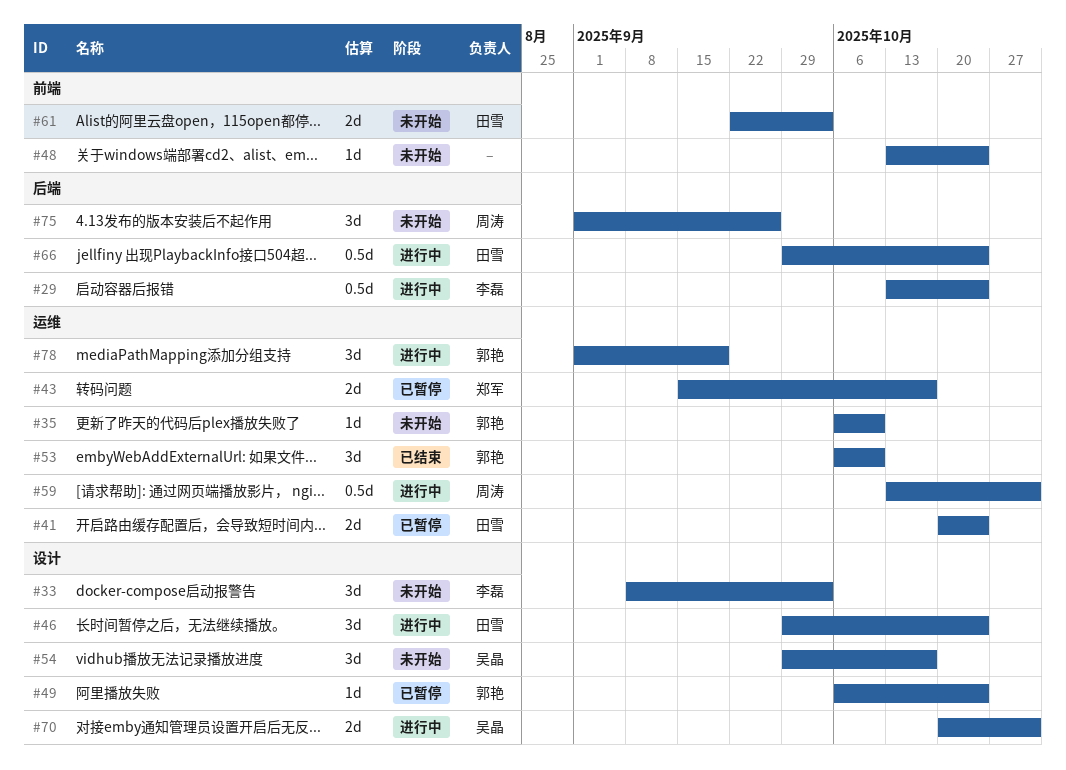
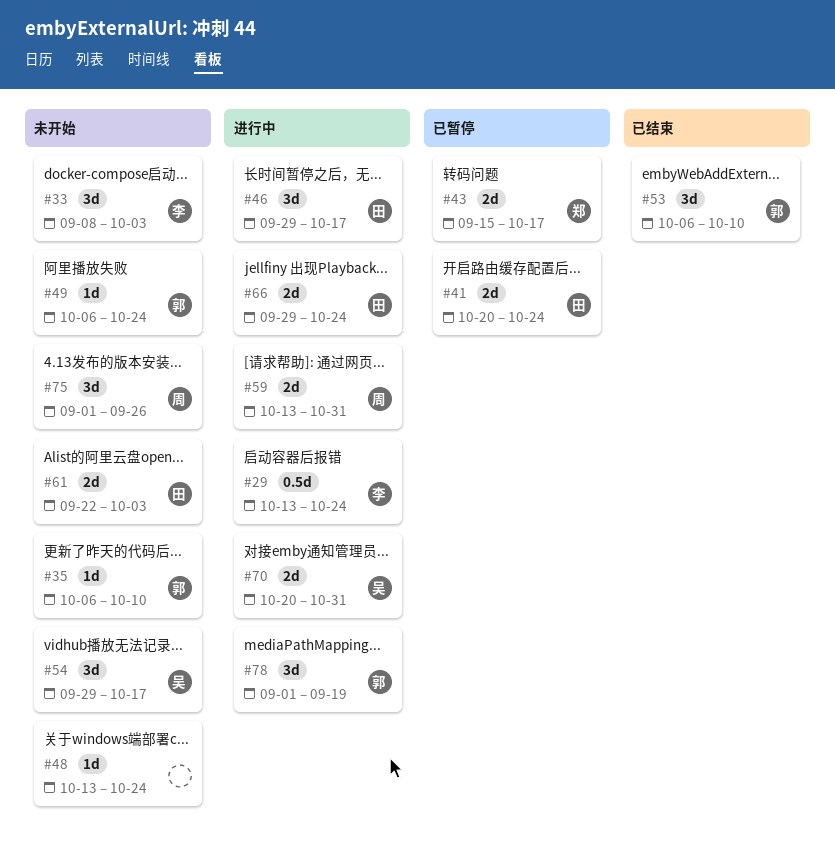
#46, due: Oct 24 -> Oct 17
#49, status: 已暂停 -> 未开始
#59, estimate: 0.5d -> 2d
#66, estimate: 0.5d -> 2d

